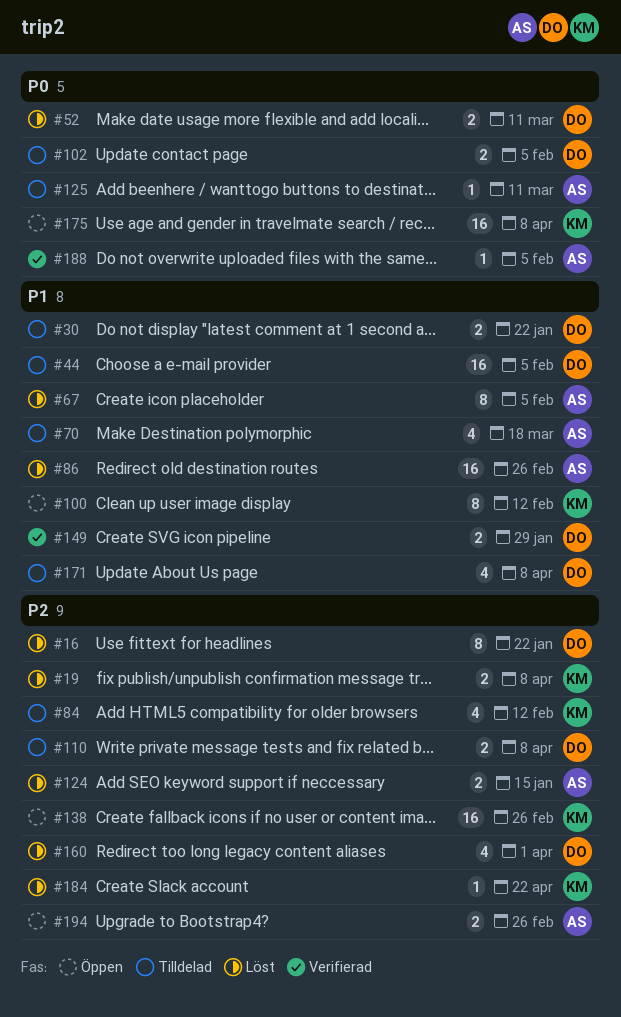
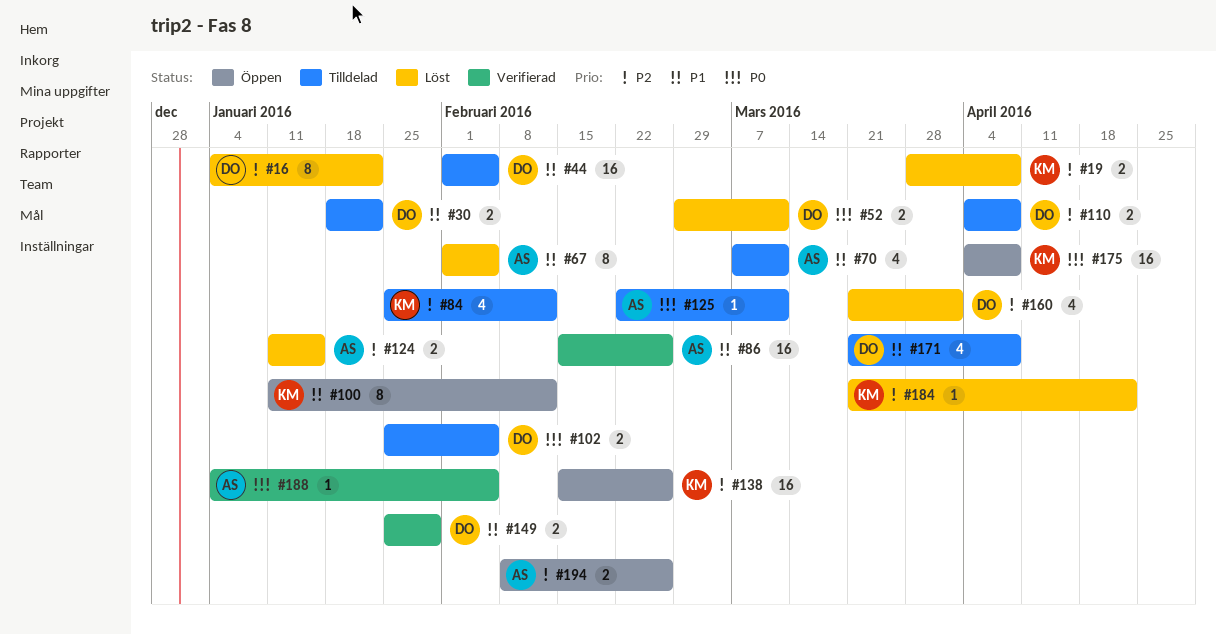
#70, due: Mar 18 -> Mar 11
#86, status: Löst -> Verifierad

